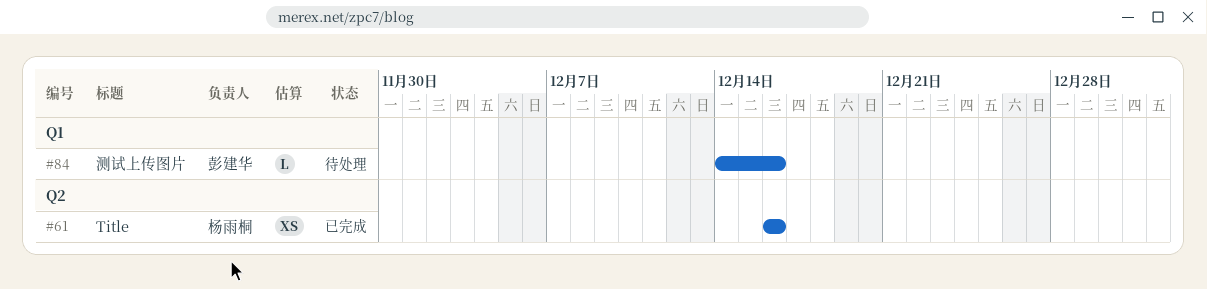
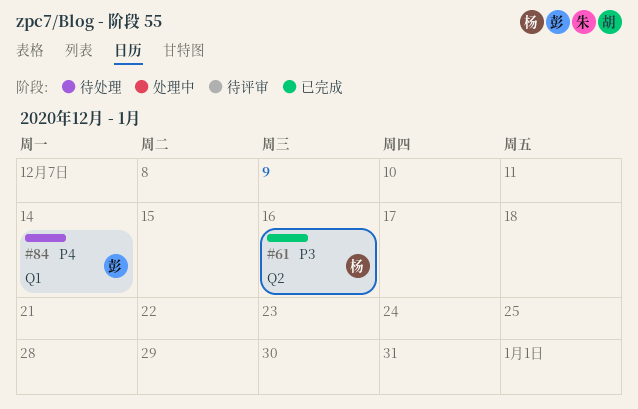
#84, due: Dec 16 -> Dec 14

